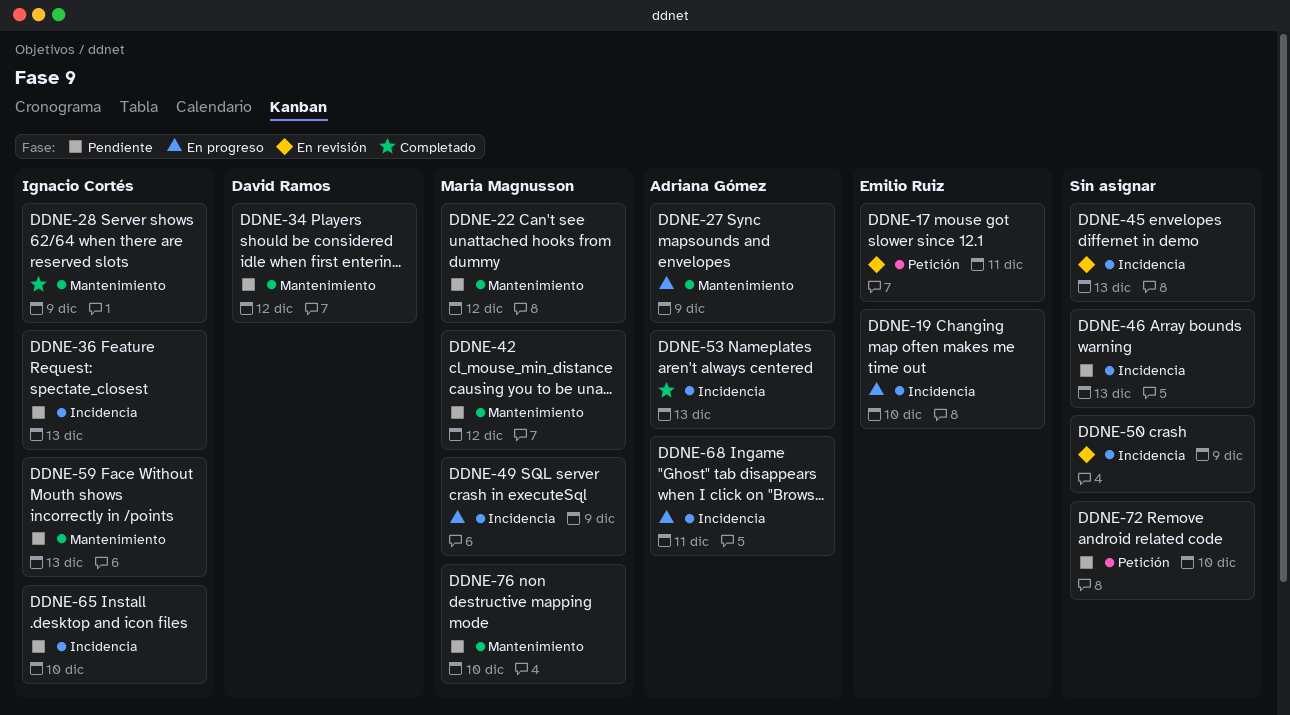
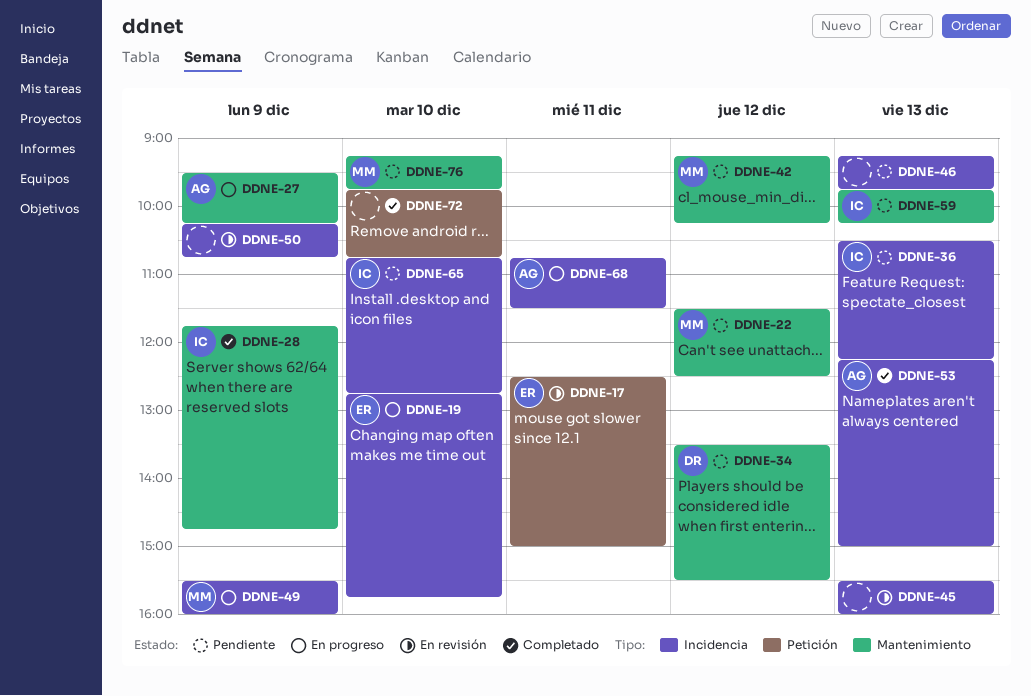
DDNE-72, status: Pendiente -> Completado

